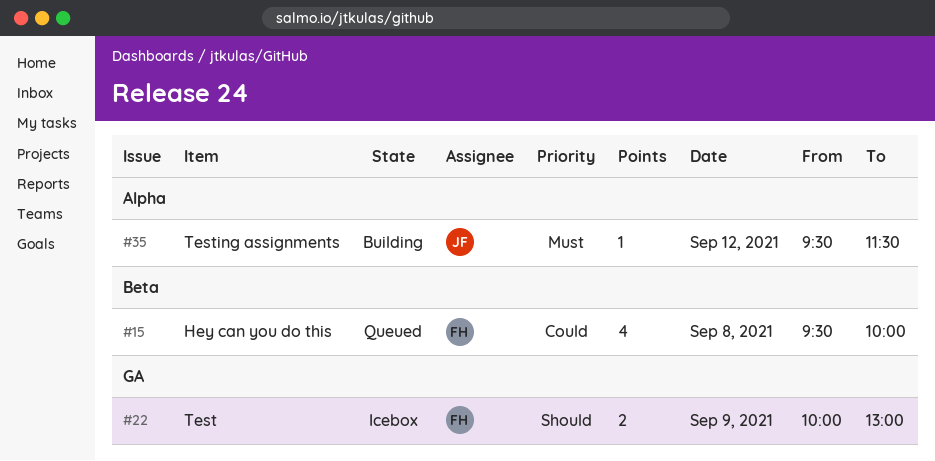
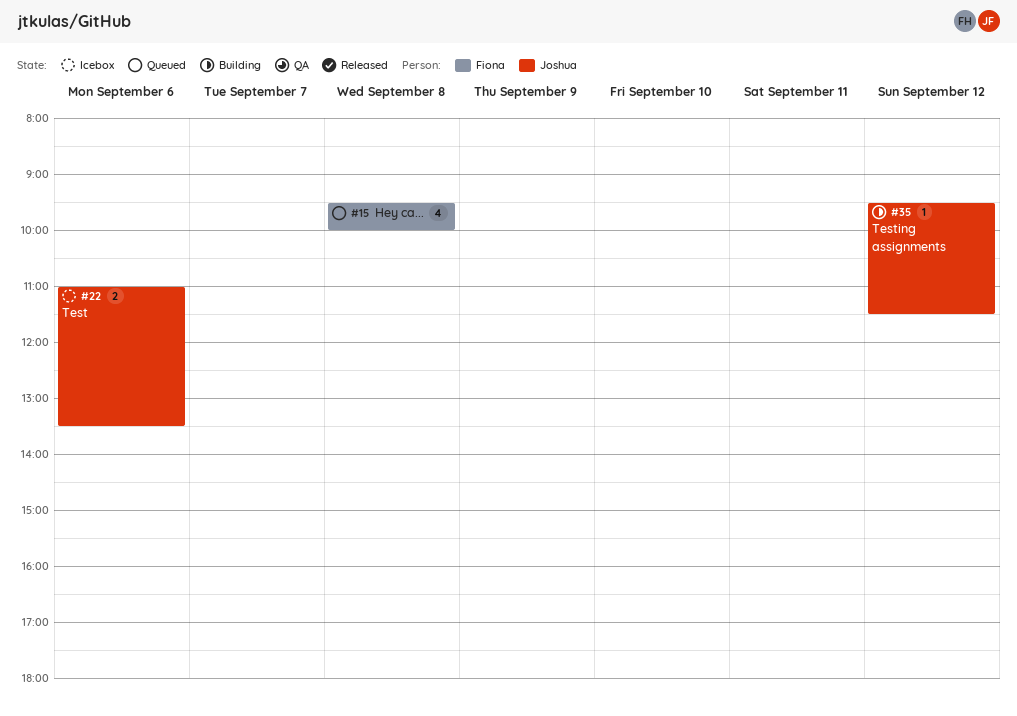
#22, owner: Fiona -> Joshua
#22, day: Sep 9 -> Sep 6
#22, begins: 10:00 -> 11:00
#22, ends: 13:00 -> 13:30

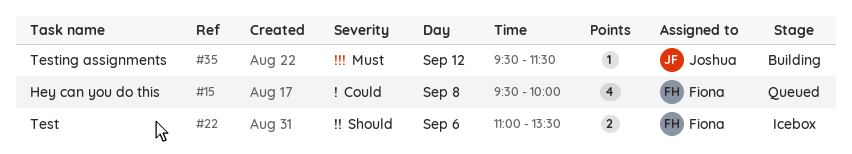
#22, owner: Joshua -> Fiona

